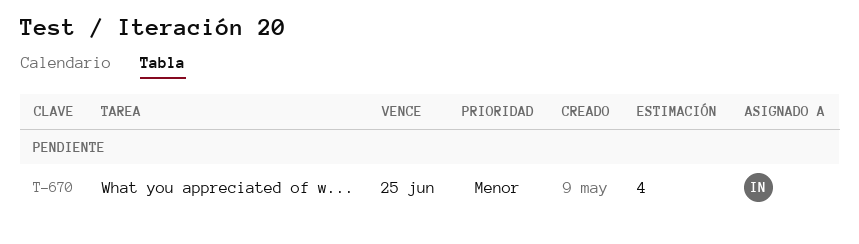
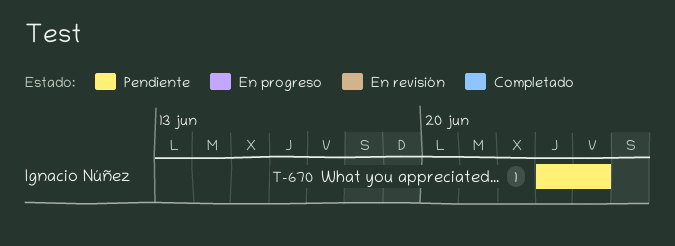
T-670, estimate: 4 -> 1
T-670, due: Jun 25 -> Jun 24

